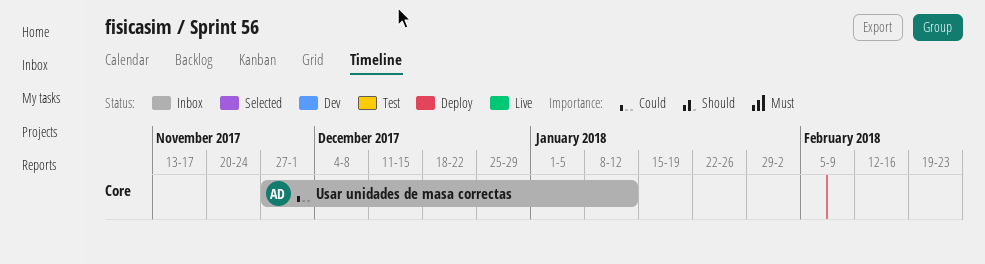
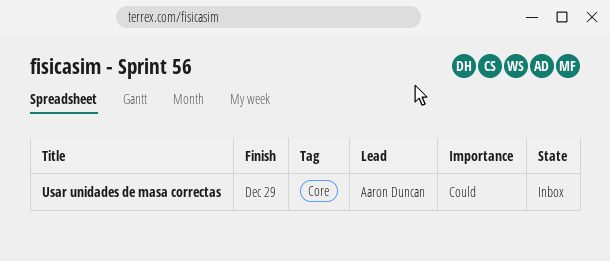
Usar unidades de masa correctas, due: Jan 12 -> Dec 29

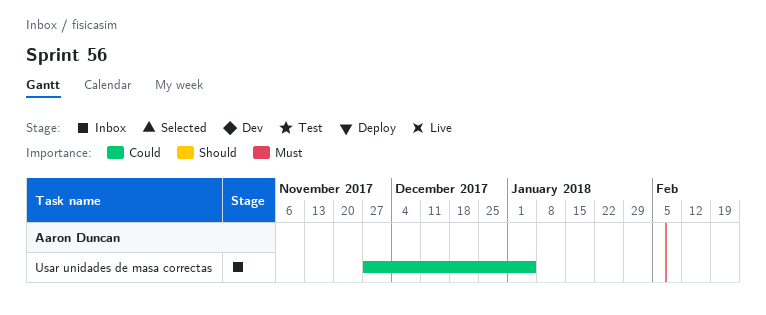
Usar unidades de masa correctas, due: Dec 29 -> Jan 5

